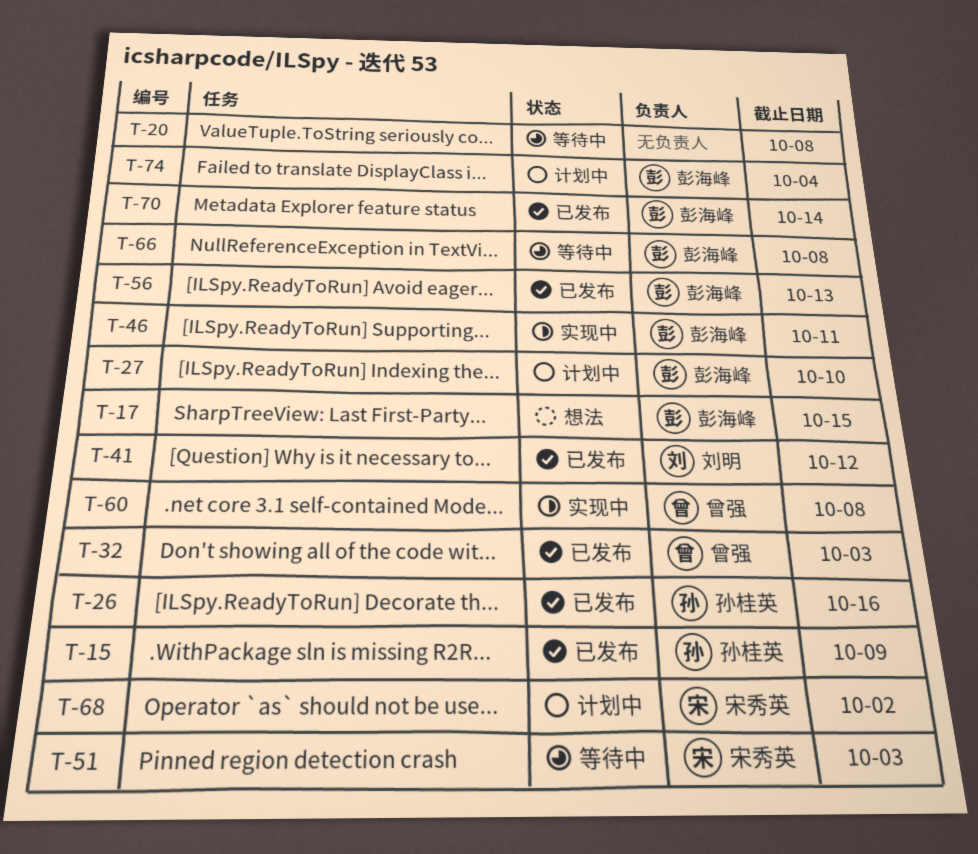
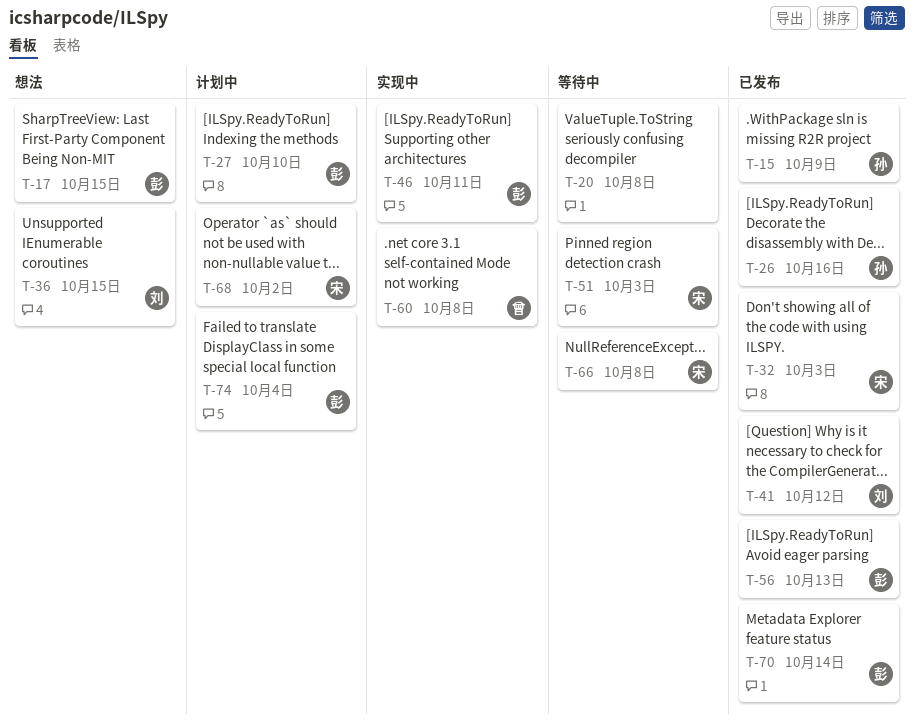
T-32, owner: 曾强 -> 宋秀英
T-36: none -> present
T-66, owner: 彭海峰 -> 宋秀英

